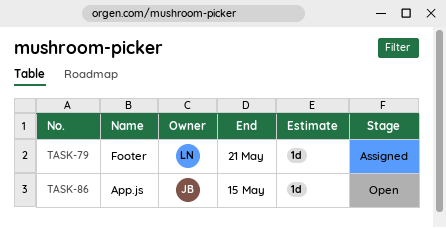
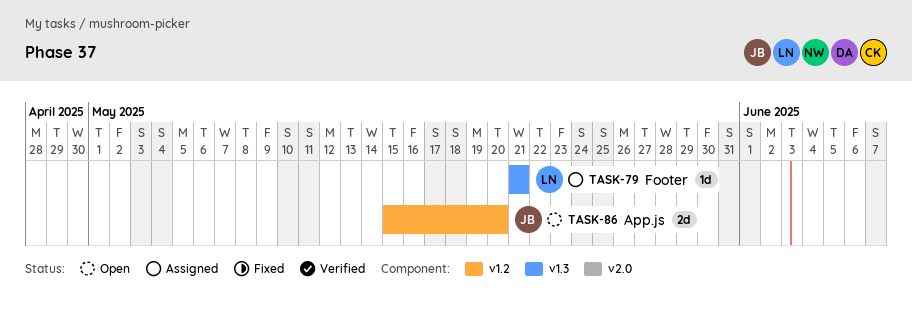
TASK-86, estimate: 1d -> 2d
TASK-86, due: May 15 -> May 20

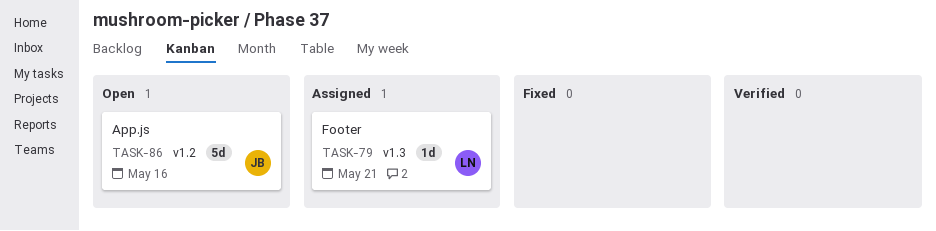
TASK-86, estimate: 2d -> 5d
TASK-86, due: May 20 -> May 16

